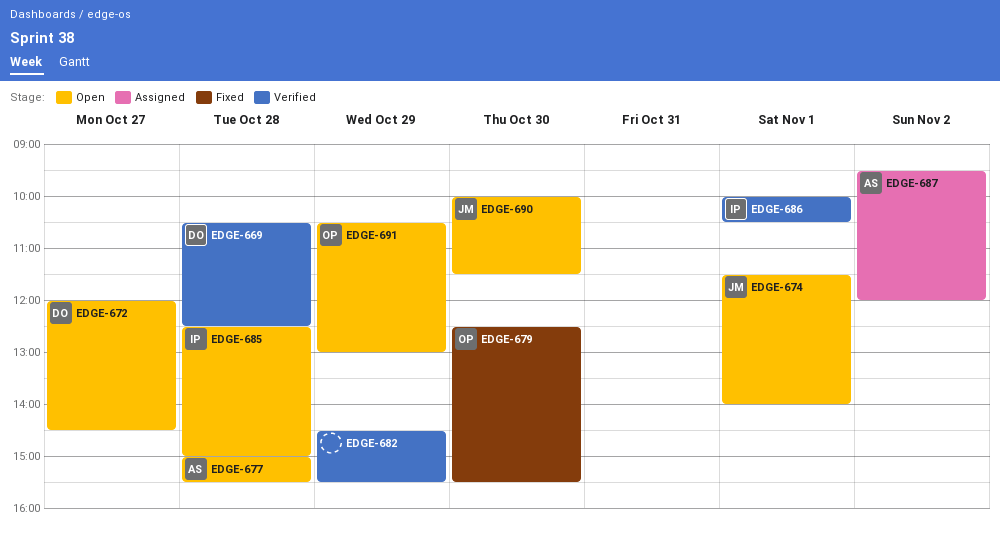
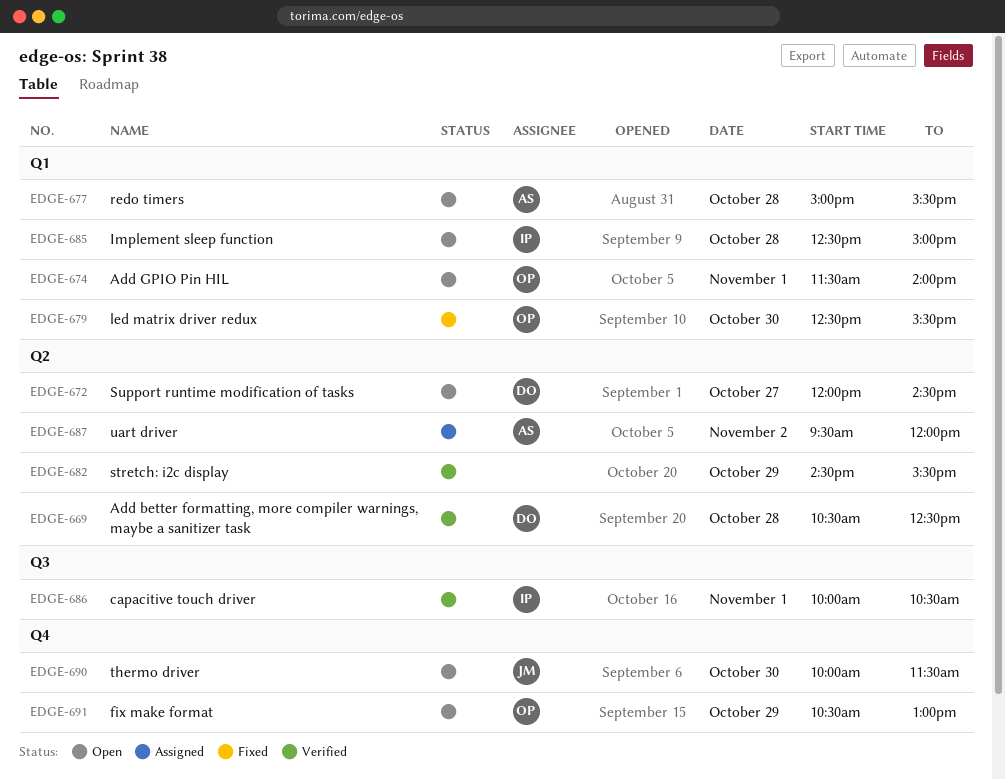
EDGE-674, owner: JM -> OP

